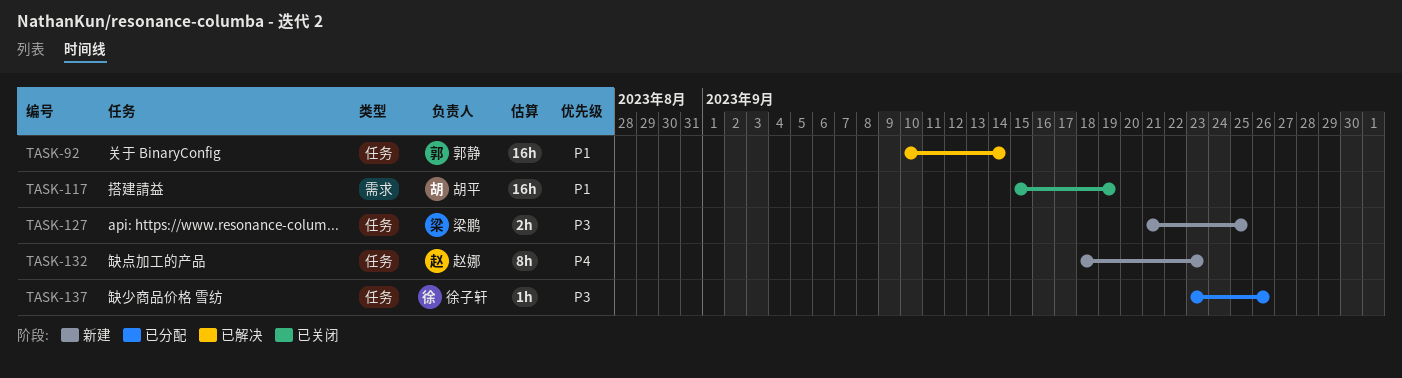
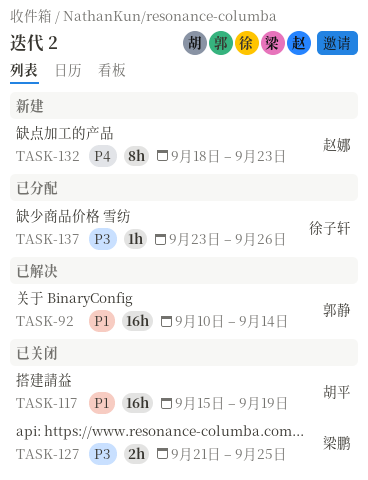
TASK-127, status: 新建 -> 已关闭

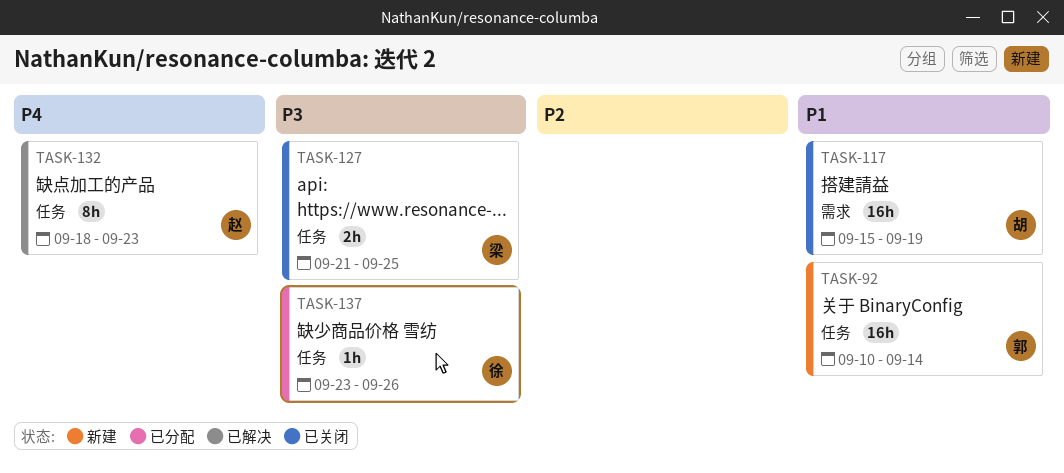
TASK-92, status: 已解决 -> 新建
TASK-132, status: 新建 -> 已解决

